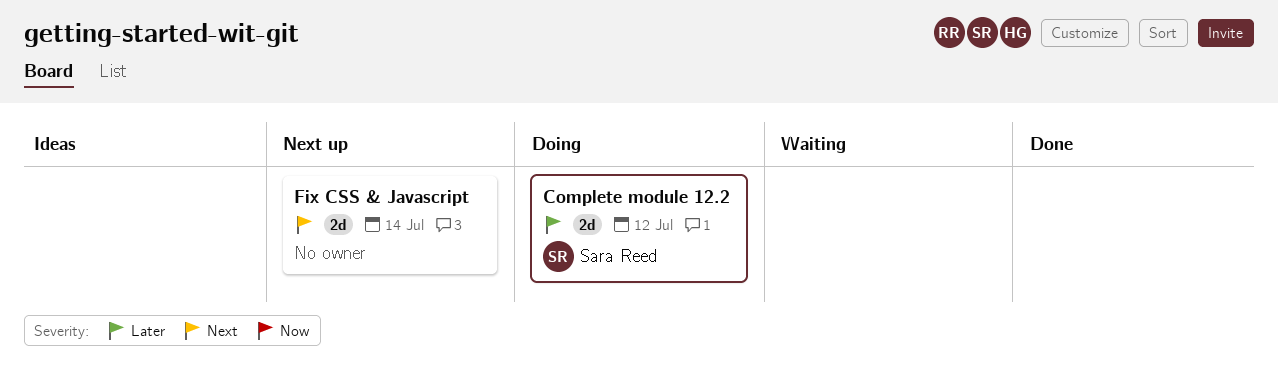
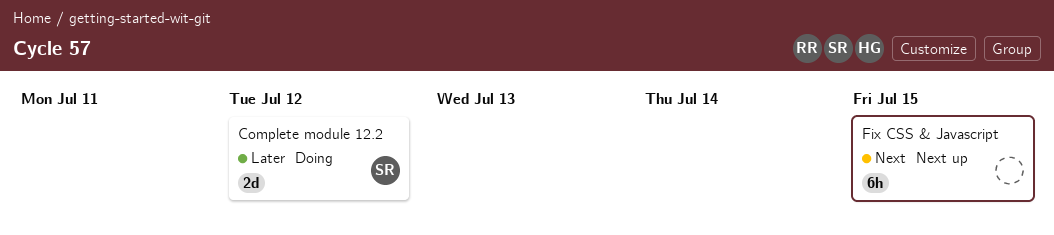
Fix CSS & Javascript, estimate: 2d -> 6h
Fix CSS & Javascript, due: Jul 14 -> Jul 15

